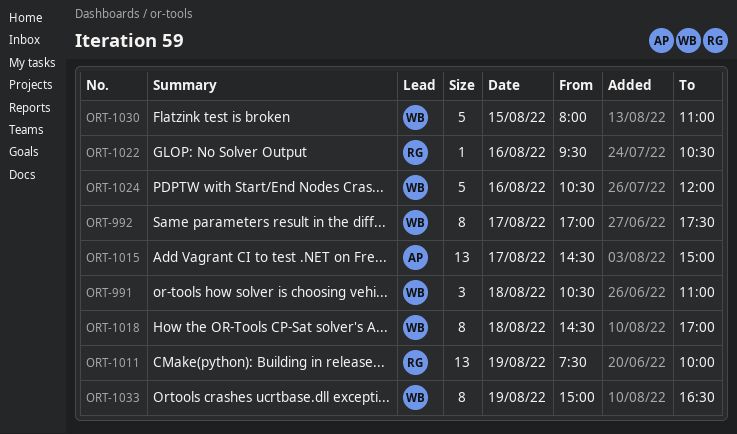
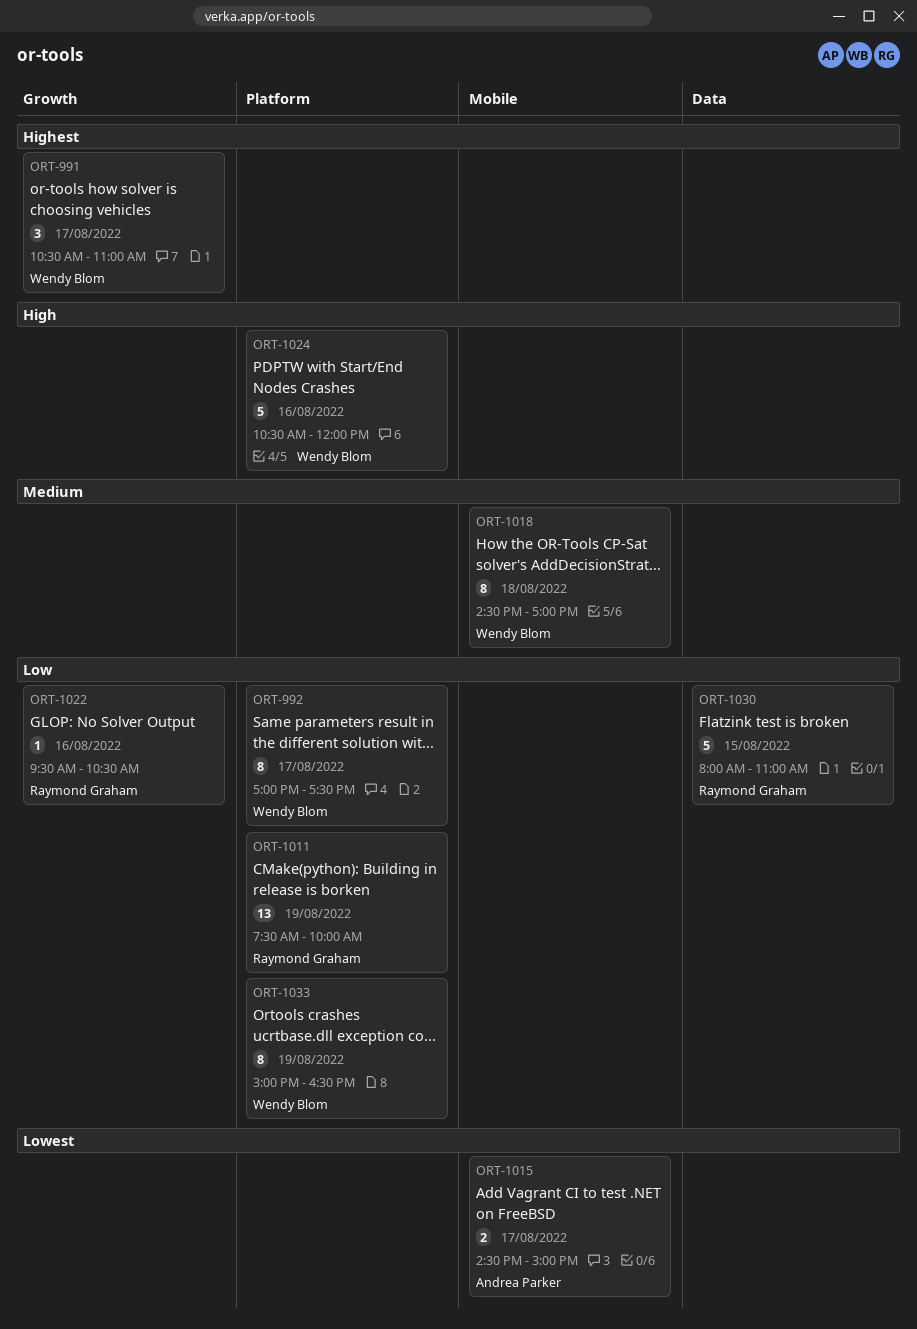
ORT-991, day: Aug 18 -> Aug 17
ORT-1015, estimate: 13 -> 2
ORT-1030, owner: Wendy Blom -> Raymond Graham

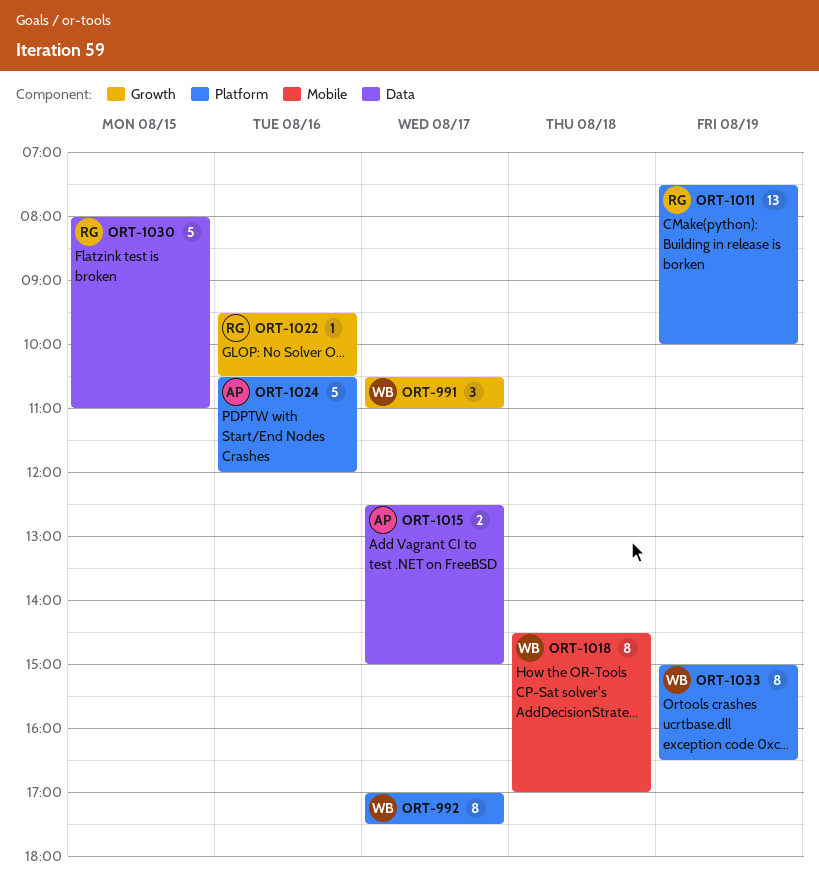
ORT-1015, label: Mobile -> Data
ORT-1015, begins: 14:30 -> 12:30
ORT-1024, owner: Wendy Blom -> Andrea Parker

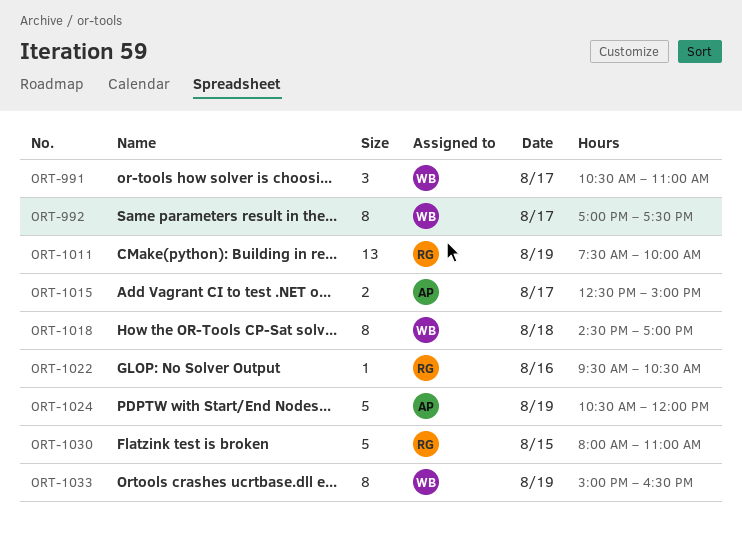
ORT-1024, day: Aug 16 -> Aug 19

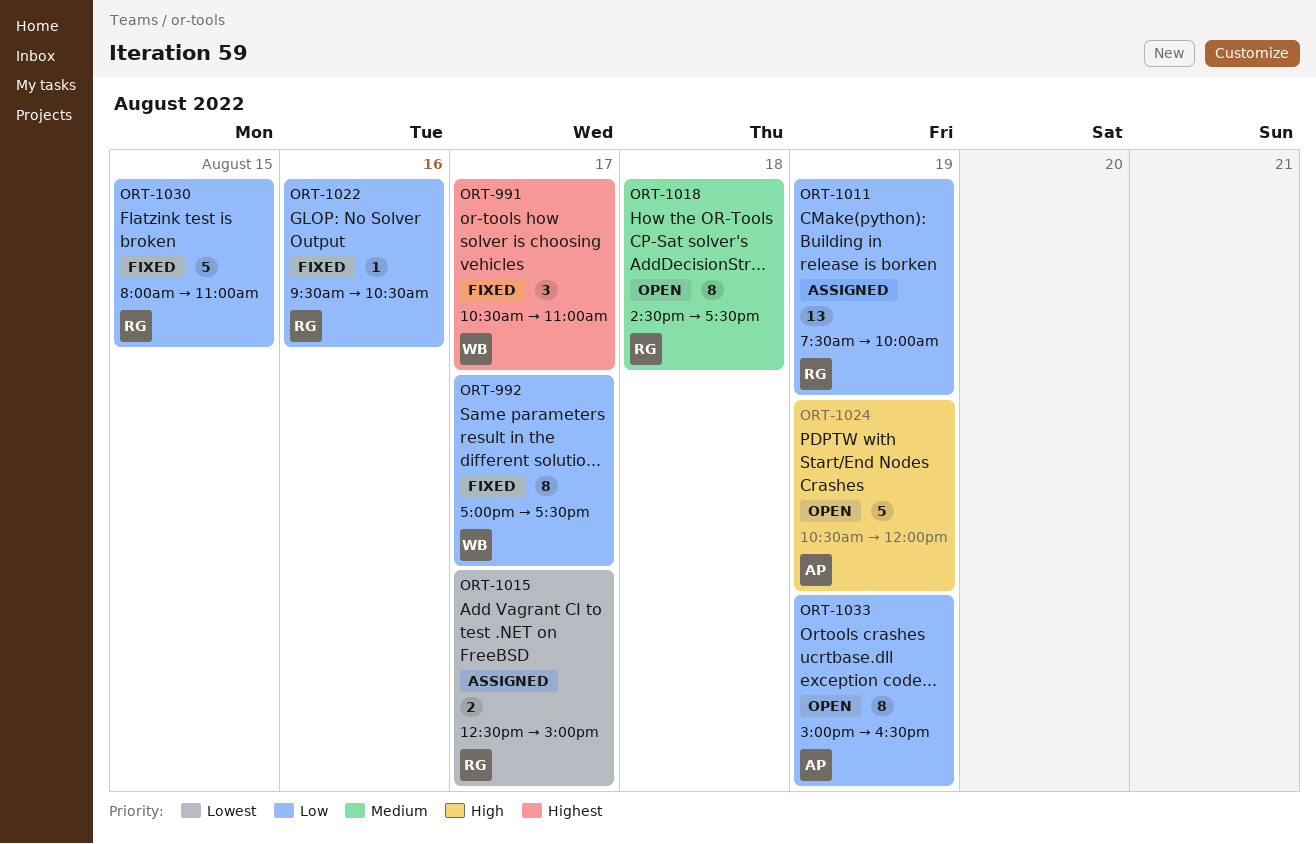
ORT-1015, owner: AP -> RG
ORT-1018, owner: WB -> RG
ORT-1018, ends: 17:00 -> 17:30
ORT-1033, owner: WB -> AP

